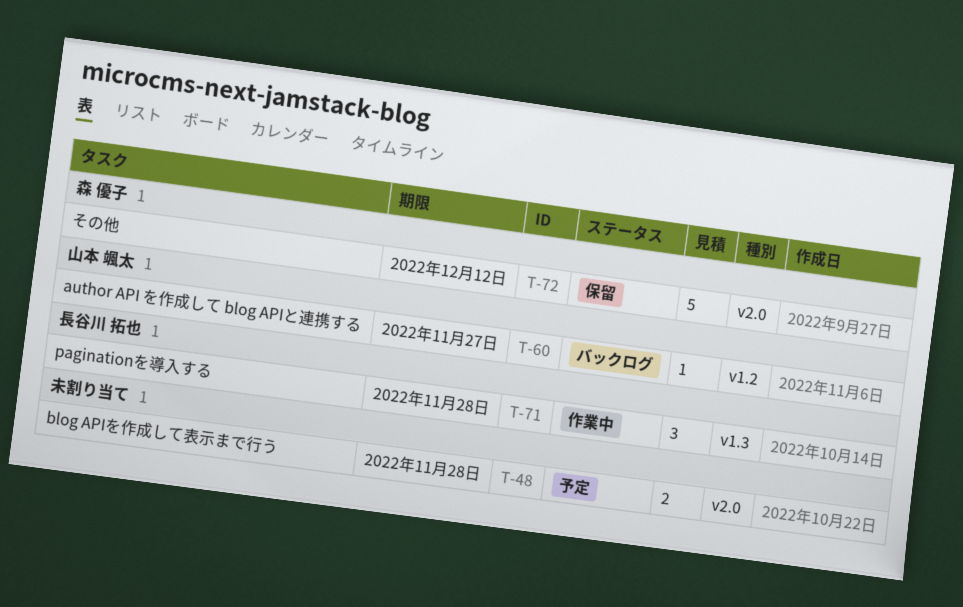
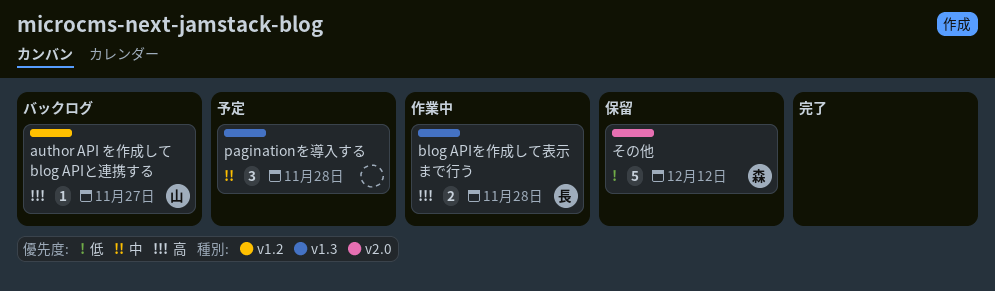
blog APIを作成して表示まで行う, status: 予定 -> 作業中
blog APIを作成して表示まで行う, owner: none -> 長谷川 拓也
blog APIを作成して表示まで行う, label: v2.0 -> v1.3
paginationを導入する, status: 作業中 -> 予定
paginationを導入する, owner: 長谷川 拓也 -> none

